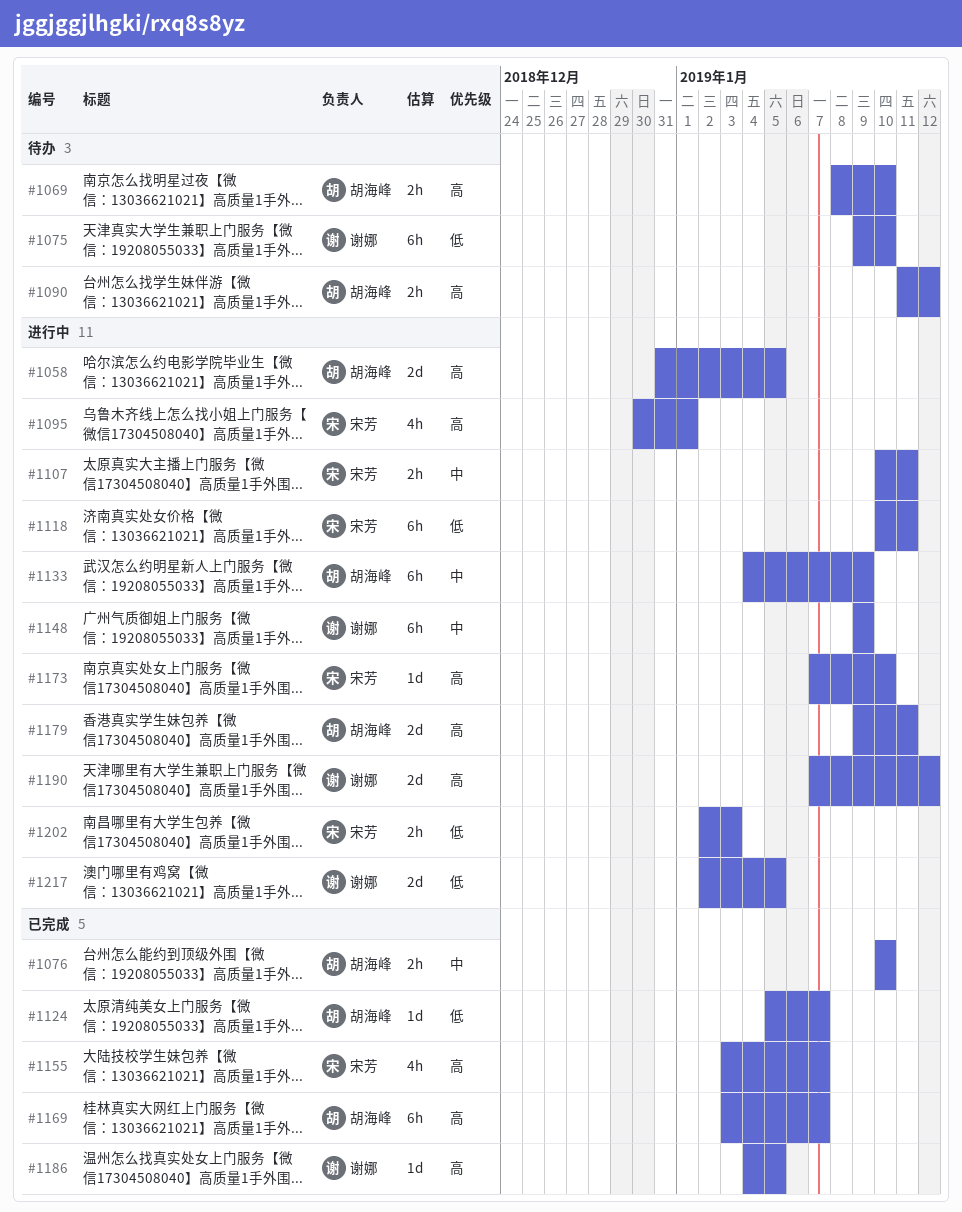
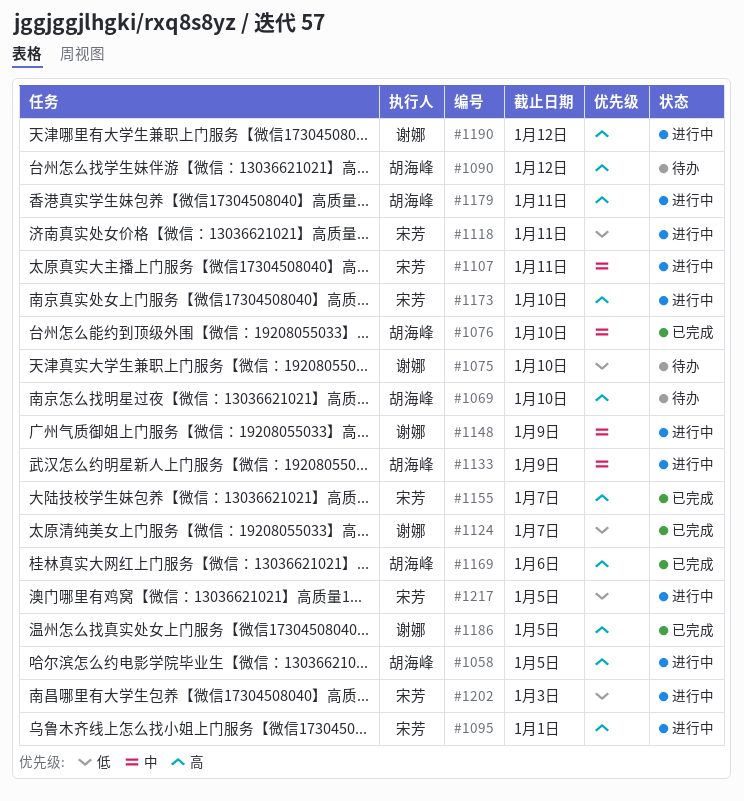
#1124, owner: 胡海峰 -> 谢娜
#1169, due: Jan 7 -> Jan 6
#1217, owner: 谢娜 -> 宋芳

